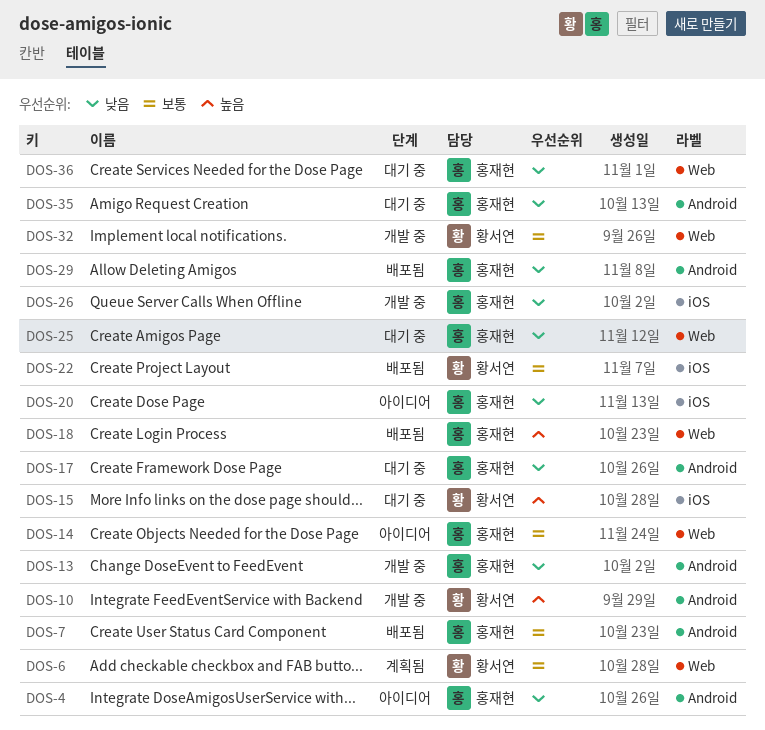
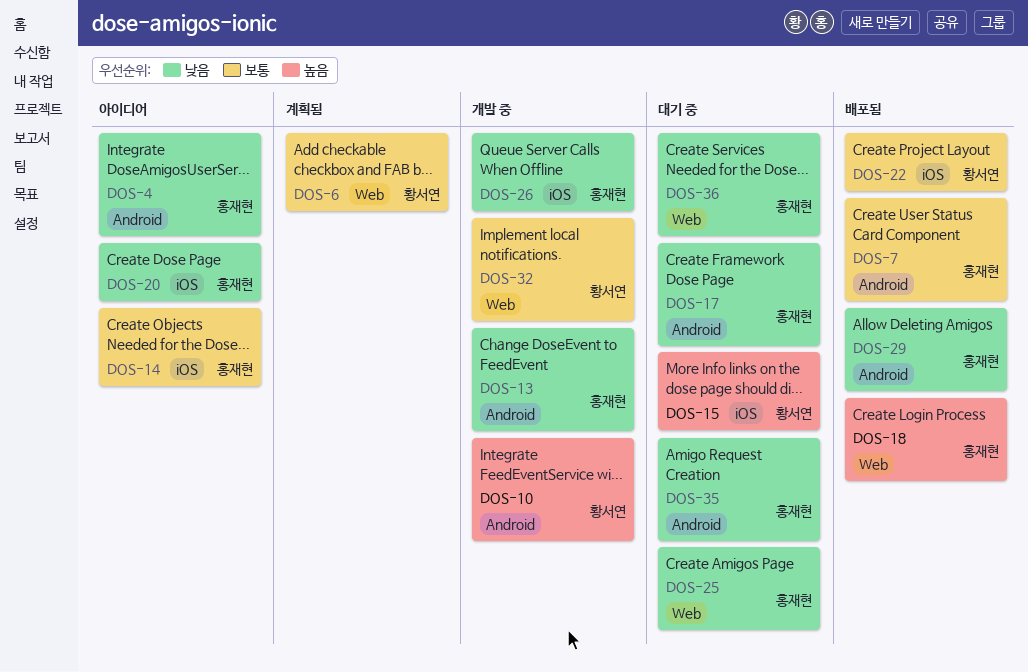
DOS-14, label: Web -> iOS

